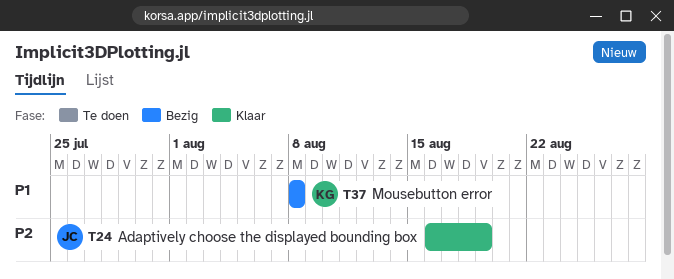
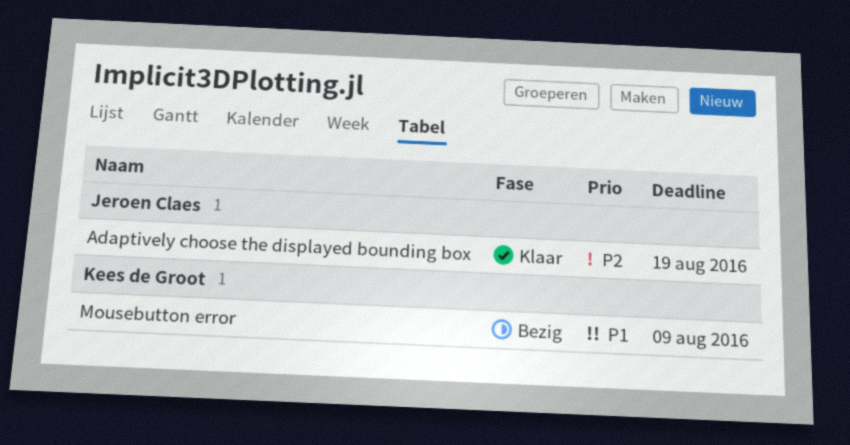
Mousebutton error, due: Aug 8 -> Aug 9

